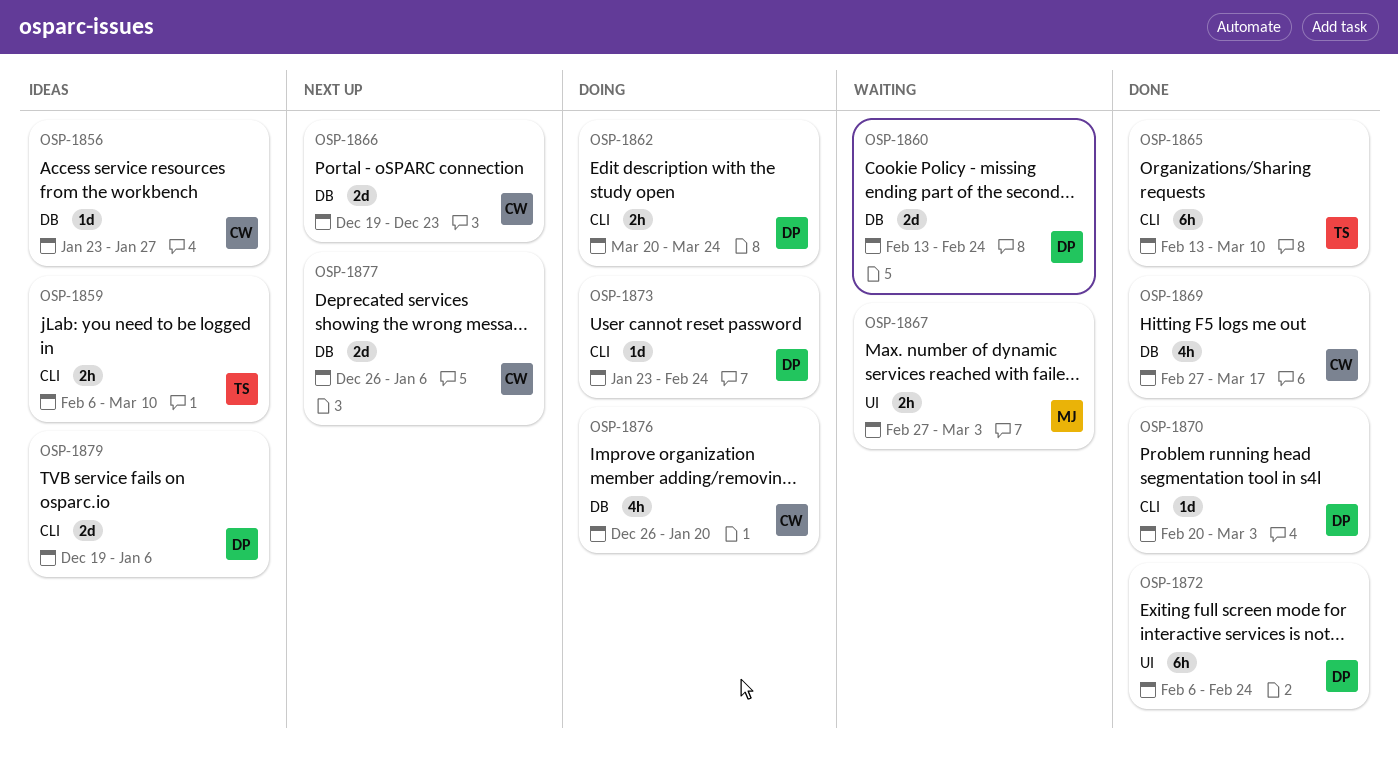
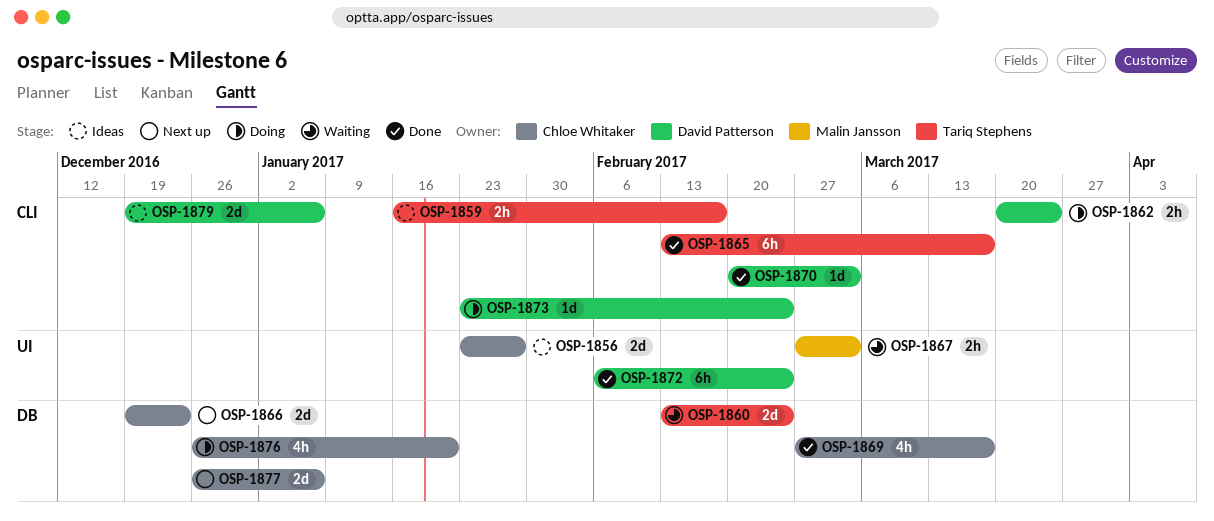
OSP-1856, label: DB -> UI
OSP-1856, estimate: 1d -> 2d
OSP-1859, start: Feb 6 -> Jan 16
OSP-1859, due: Mar 10 -> Feb 17
OSP-1860, owner: David Patterson -> Tariq Stephens
OSP-1865, due: Mar 10 -> Mar 17

